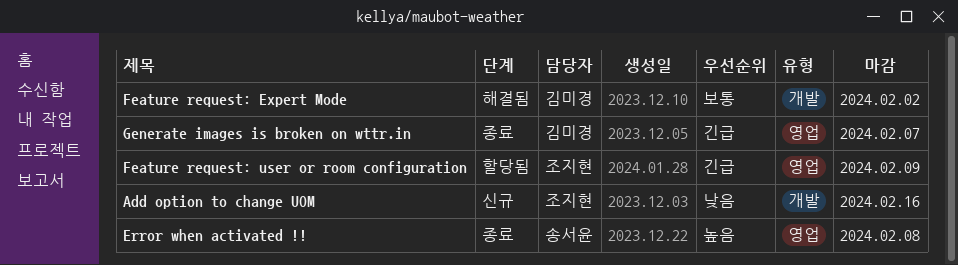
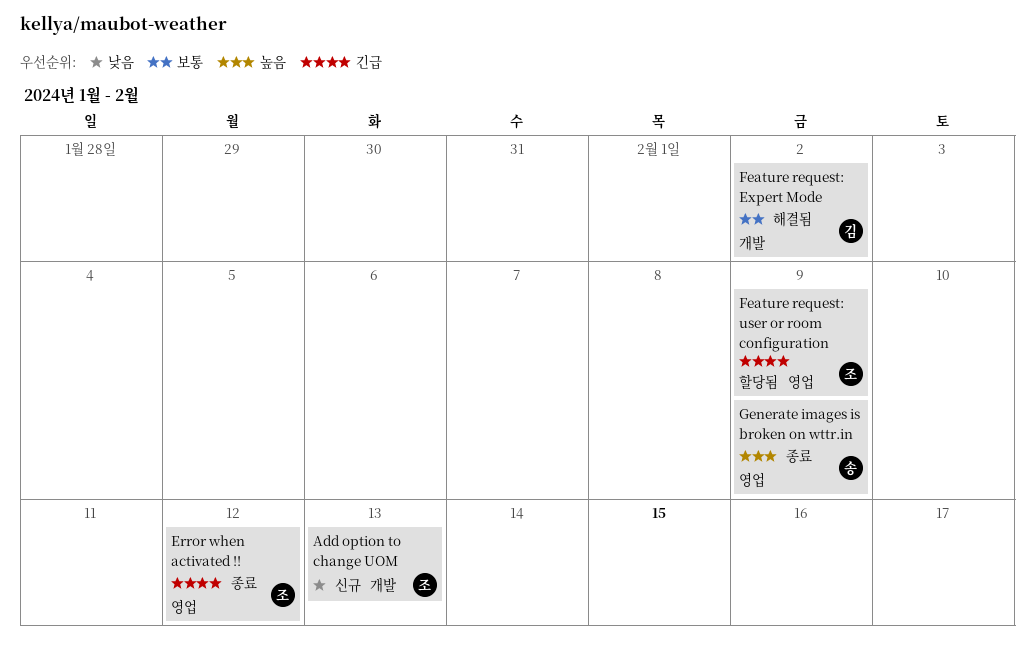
Add option to change UOM, due: Feb 16 -> Feb 13
Error when activated !!, owner: 송서윤 -> 조지현
Error when activated !!, priority: 높음 -> 긴급
Error when activated !!, due: Feb 8 -> Feb 12
Generate images is broken on wttr.in, owner: 김미경 -> 송서윤
Generate images is broken on wttr.in, priority: 긴급 -> 높음
Generate images is broken on wttr.in, due: Feb 7 -> Feb 9

